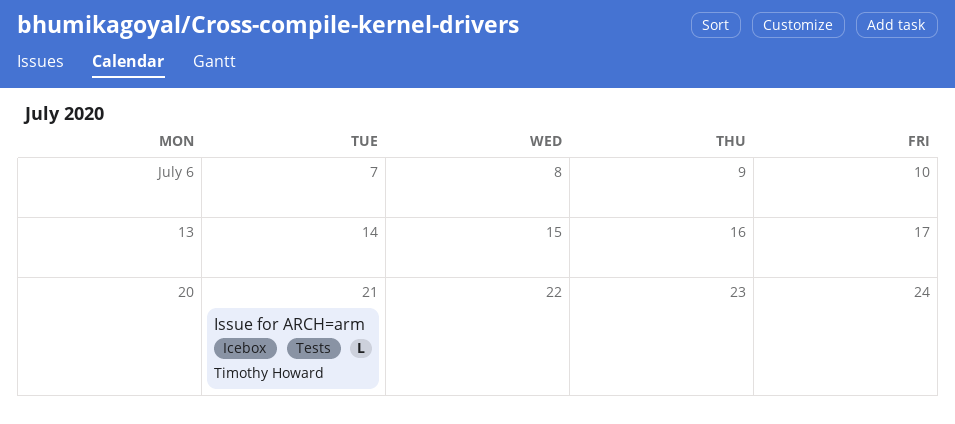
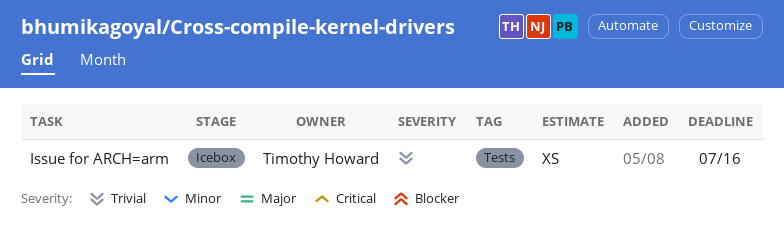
Issue for ARCH=arm, estimate: L -> XS
Issue for ARCH=arm, due: Jul 21 -> Jul 16

